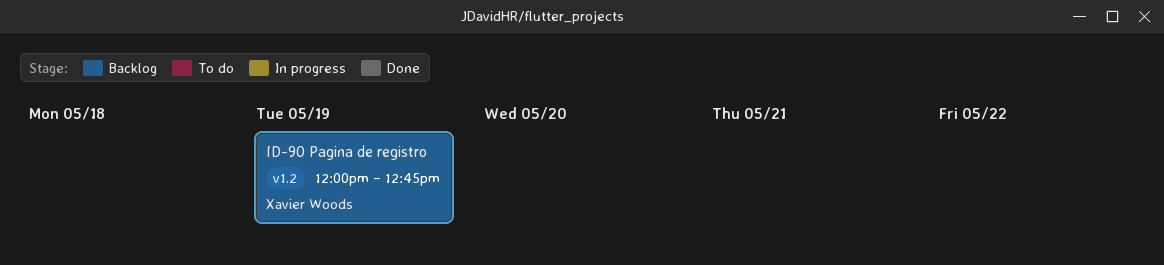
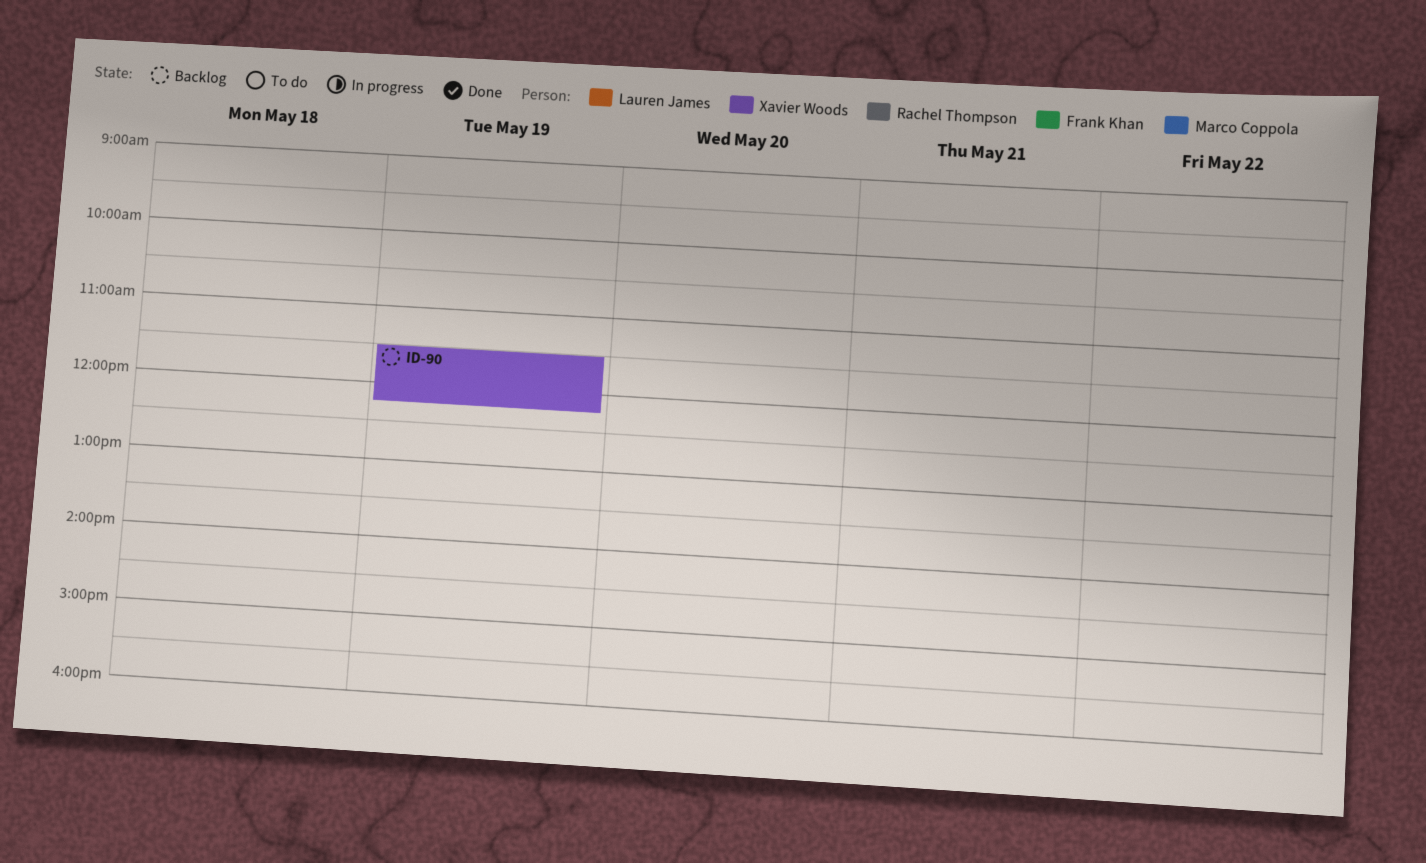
ID-90, begins: 12:00 -> 11:30
ID-90, ends: 12:45 -> 12:15

